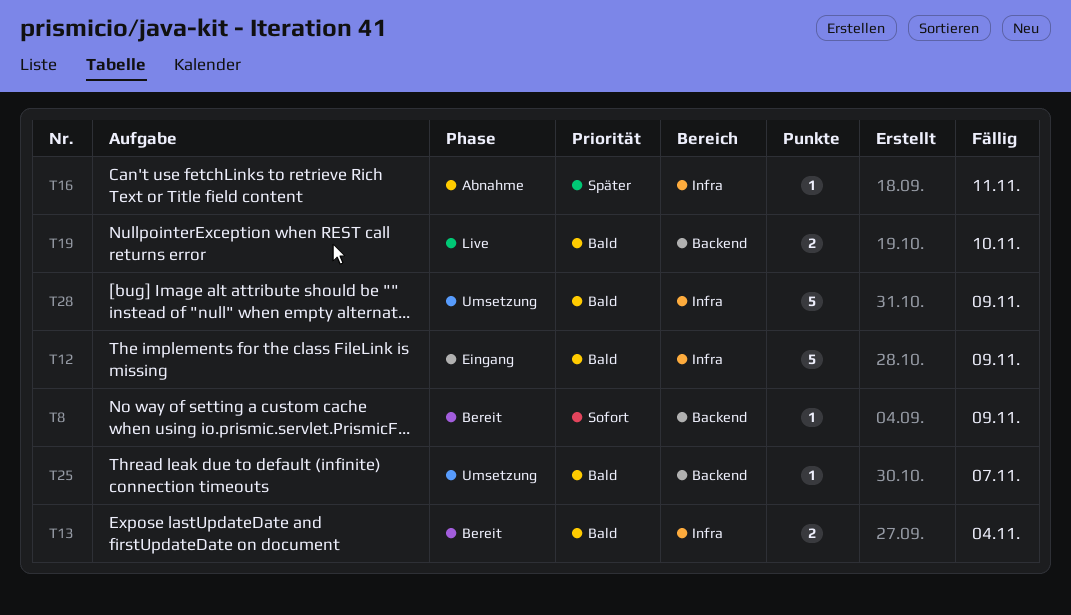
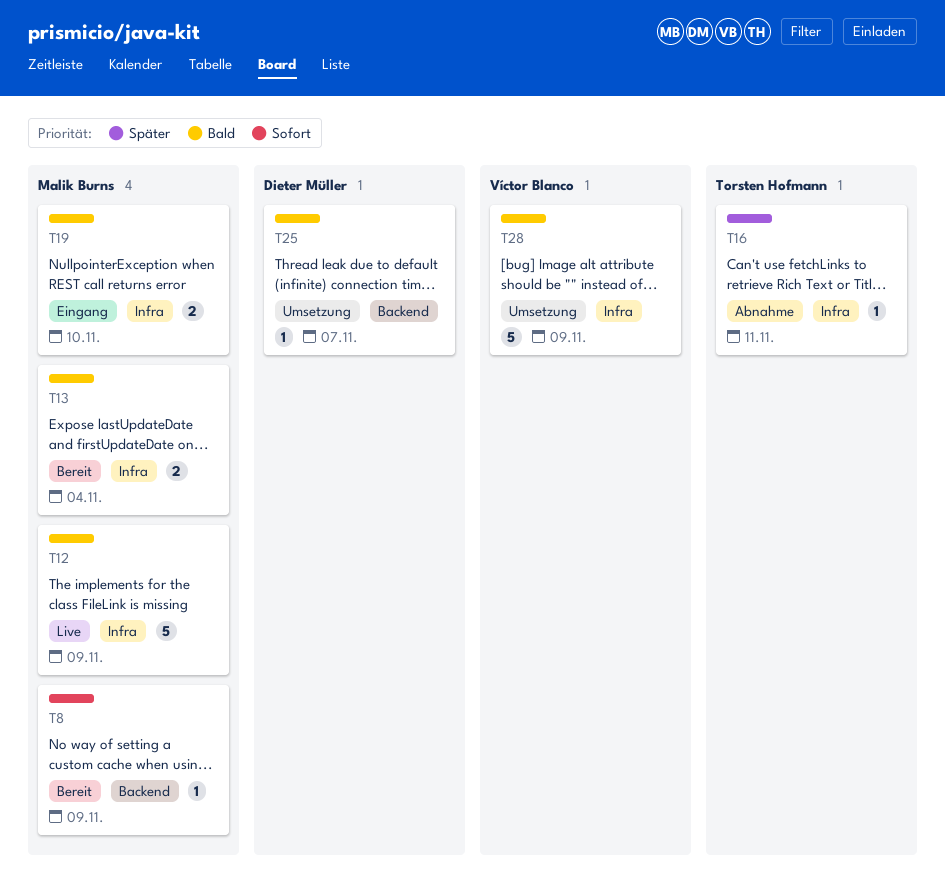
T12, status: Eingang -> Live
T19, status: Live -> Eingang
T19, label: Backend -> Infra

